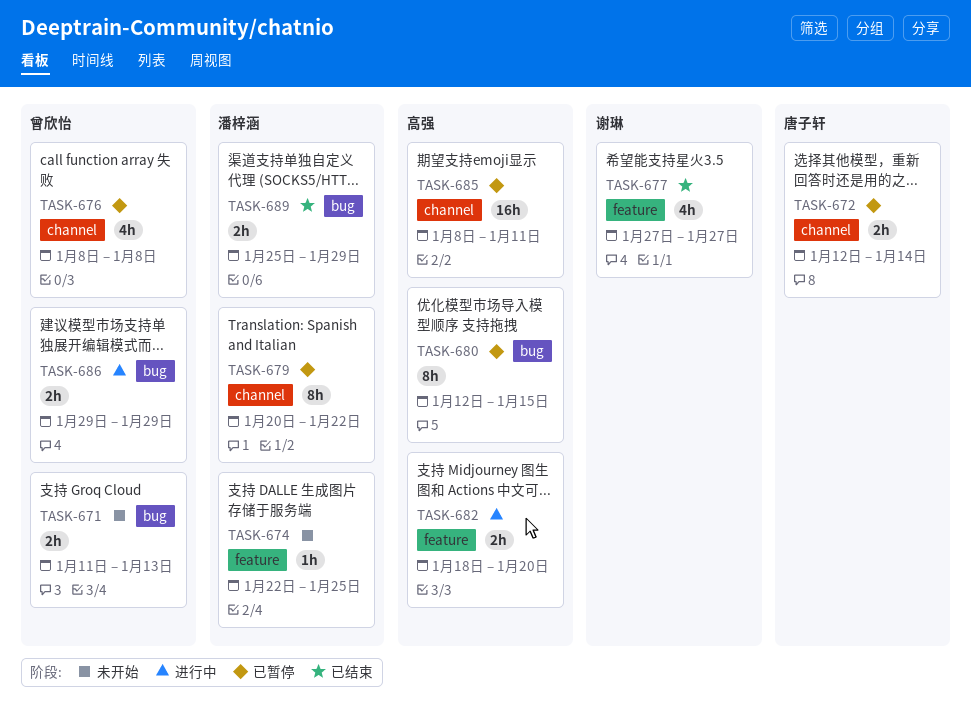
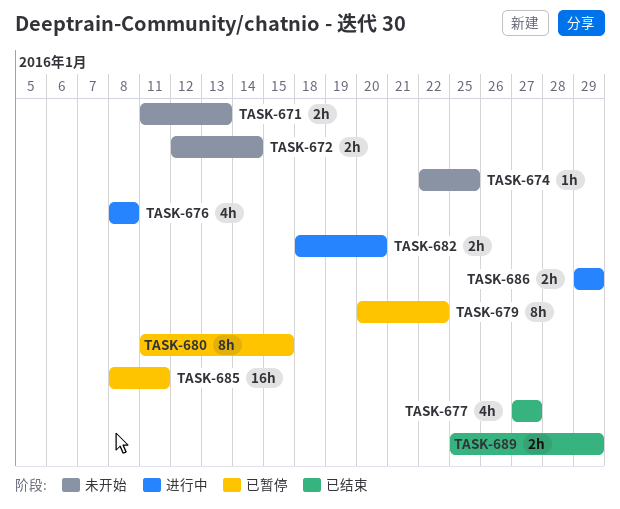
TASK-672, status: 已暂停 -> 未开始
TASK-676, status: 已暂停 -> 进行中
TASK-680, start: Jan 12 -> Jan 11

